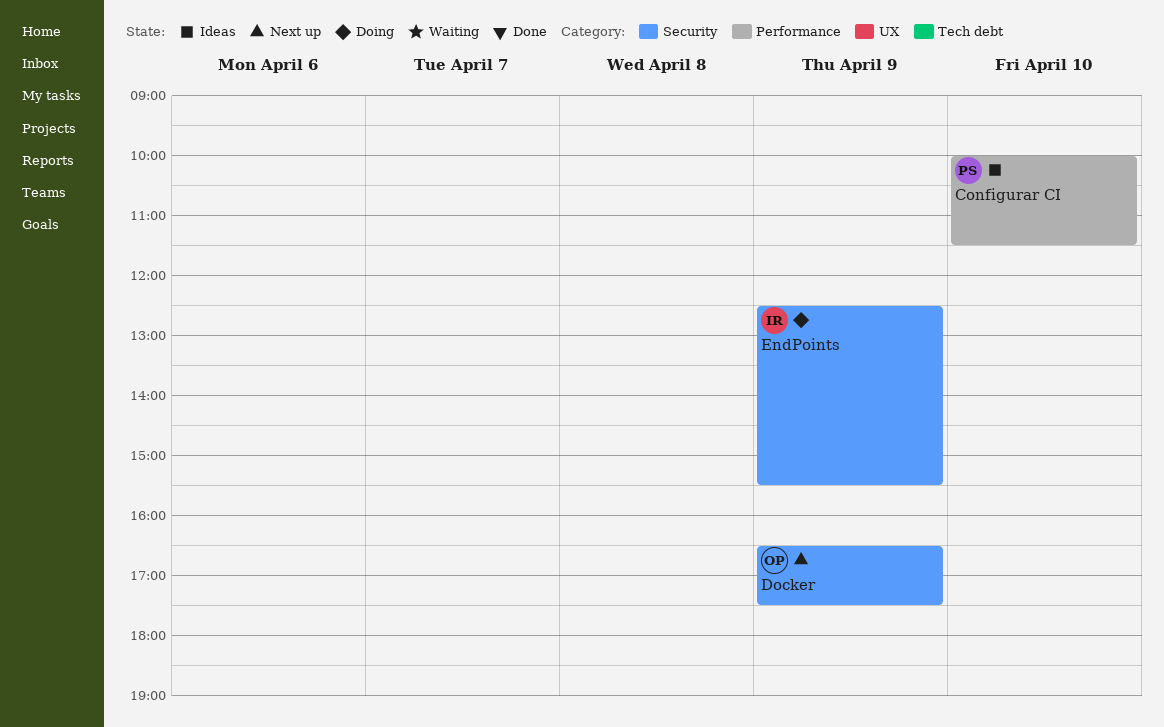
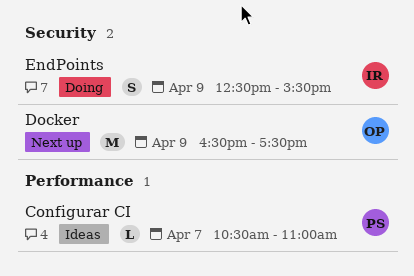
Configurar CI, day: Apr 10 -> Apr 7
Configurar CI, begins: 10:00 -> 10:30
Configurar CI, ends: 11:30 -> 11:00

